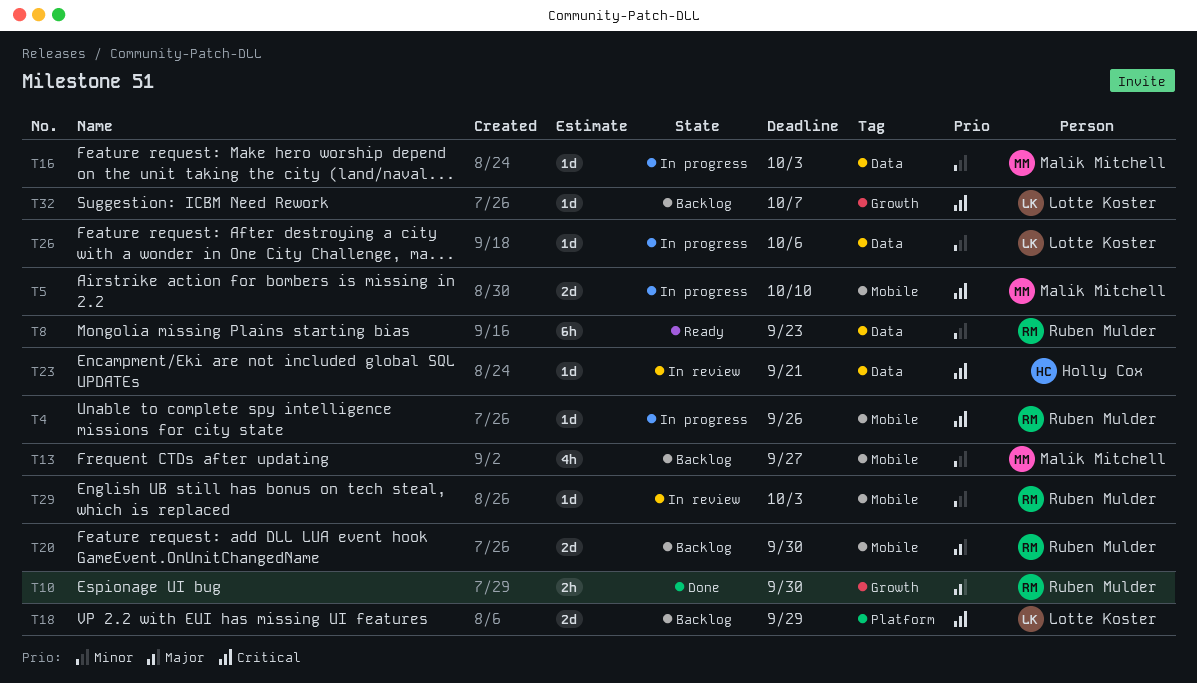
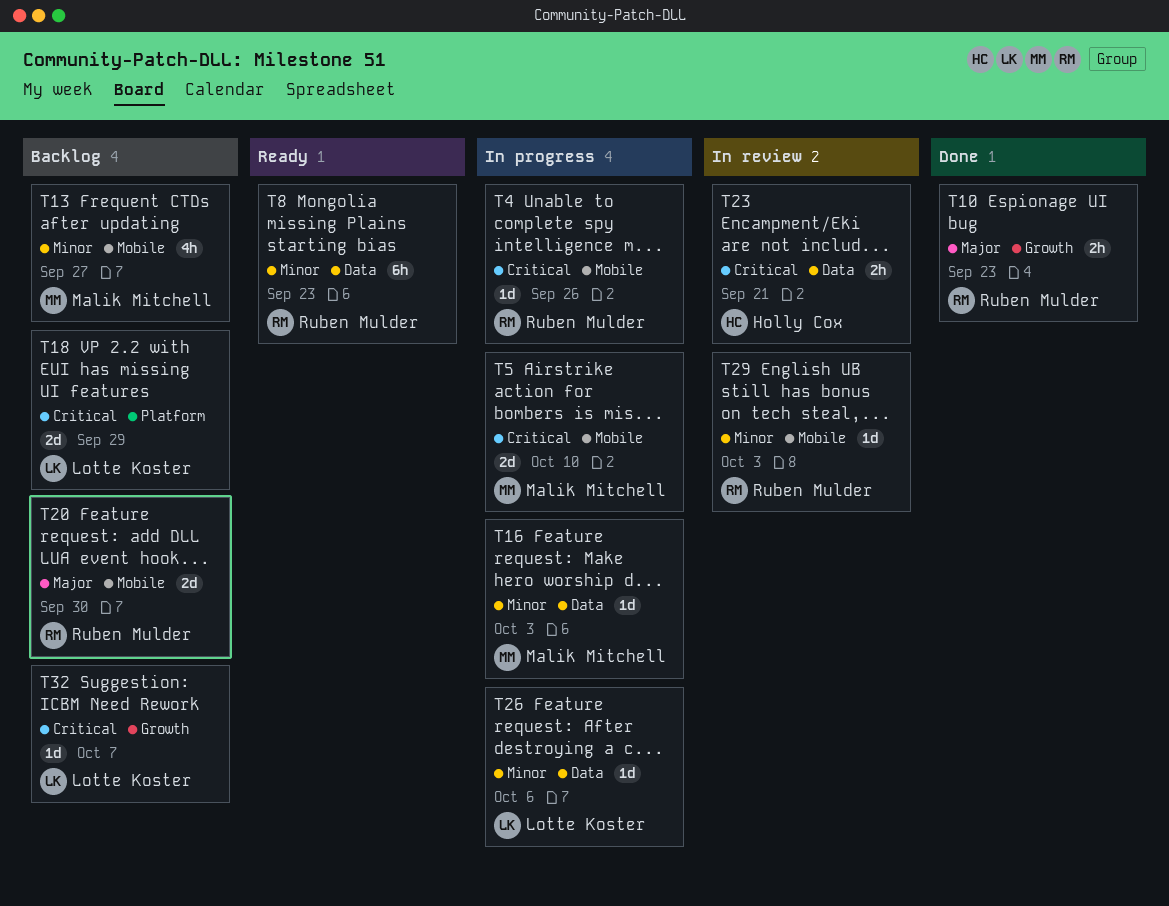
T10, due: Sep 30 -> Sep 23
T23, estimate: 1d -> 2h

